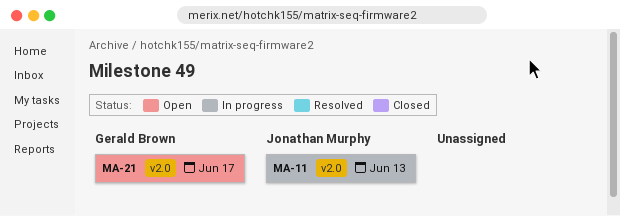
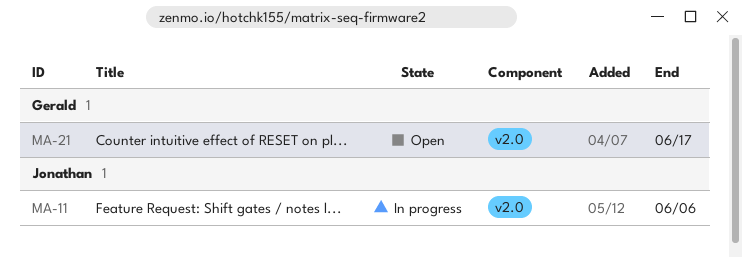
MA-11, due: Jun 13 -> Jun 6

